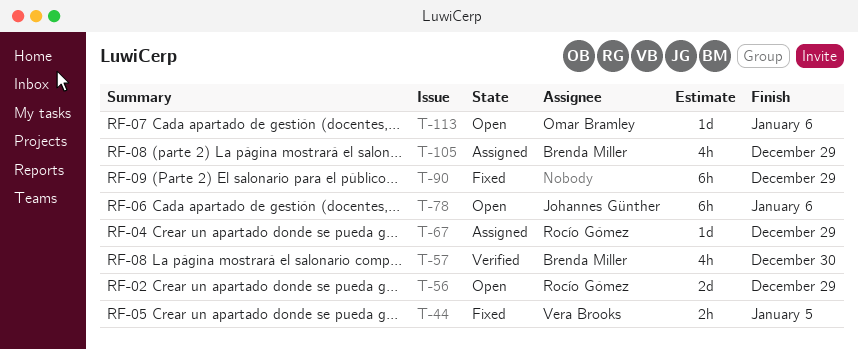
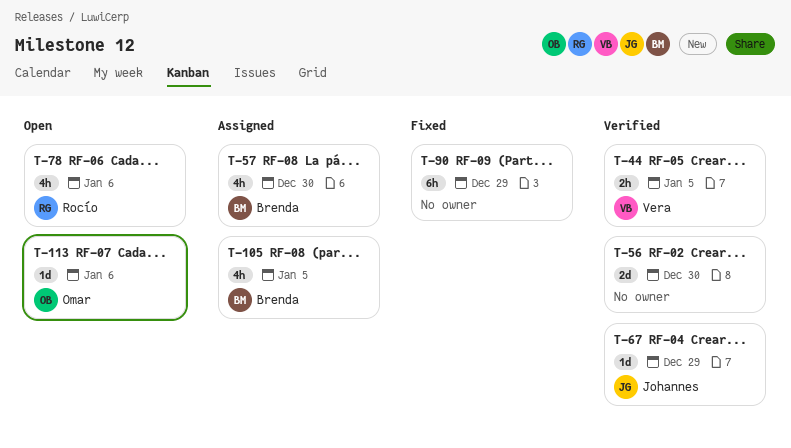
T-44, status: Fixed -> Verified
T-56, status: Open -> Verified
T-56, owner: Rocío Gómez -> none
T-56, due: Dec 29 -> Dec 30
T-57, status: Verified -> Assigned
T-67, status: Assigned -> Verified
T-67, owner: Rocío Gómez -> Johannes Günther
T-78, owner: Johannes Günther -> Rocío Gómez
T-78, estimate: 6h -> 4h
T-105, due: Dec 29 -> Jan 5

